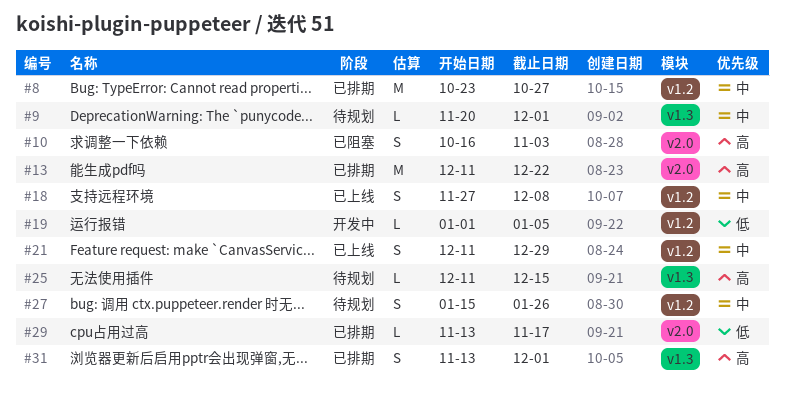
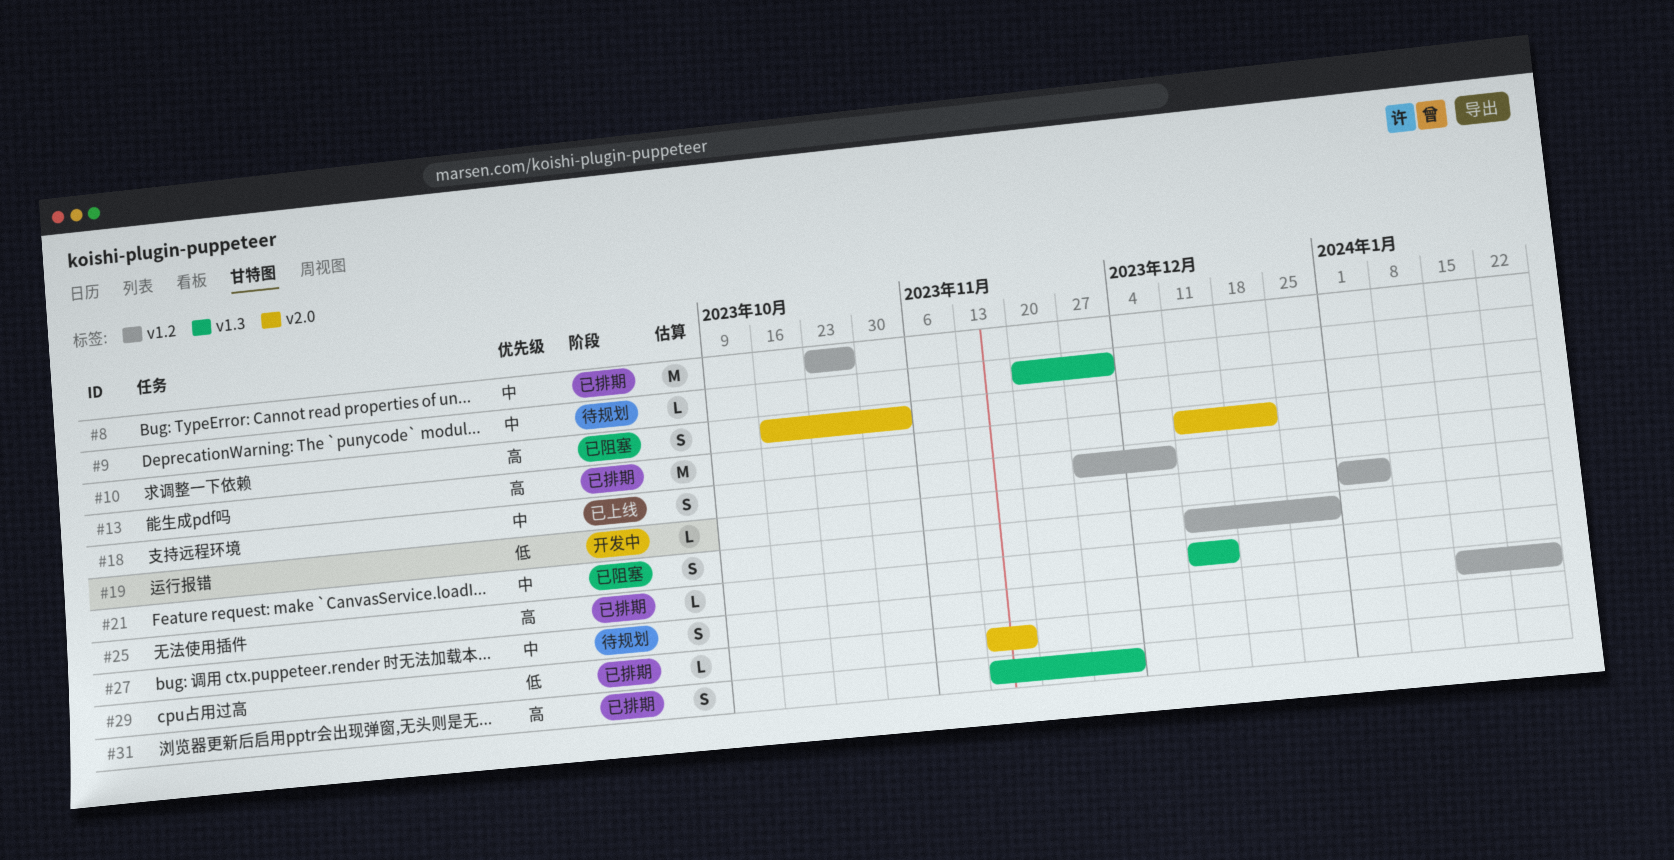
#21, status: 已上线 -> 已阻塞
#25, status: 待规划 -> 已排期

